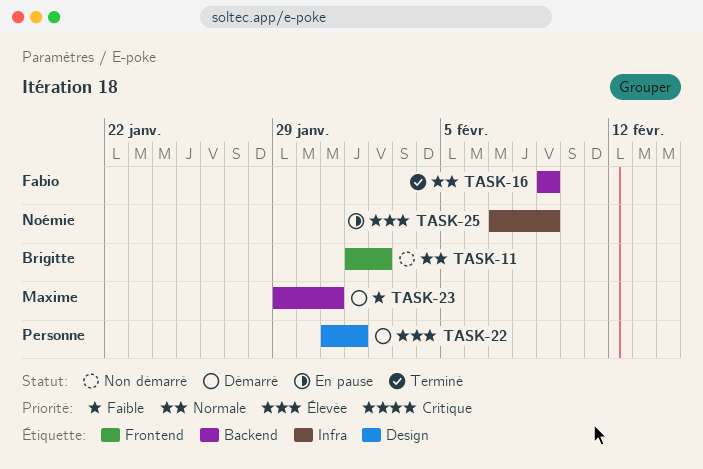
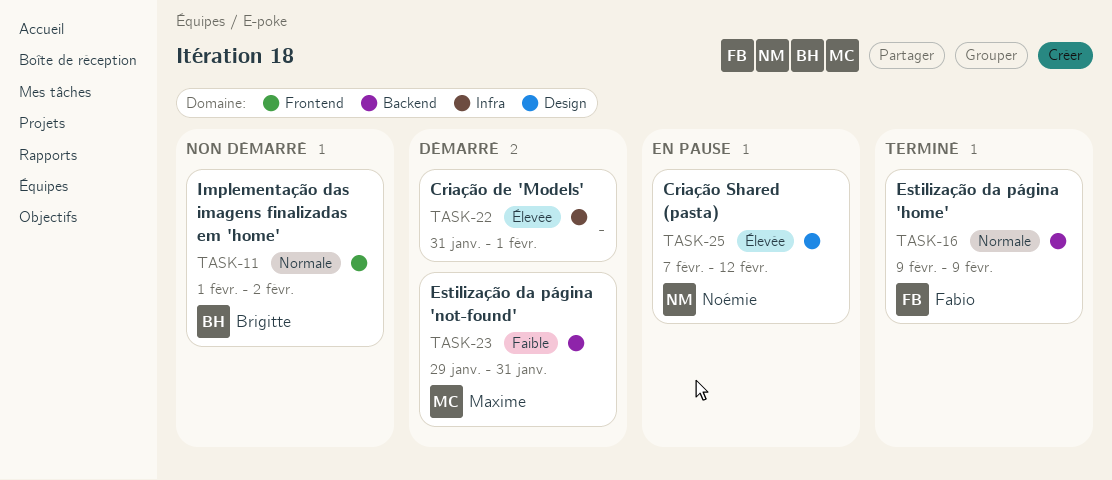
TASK-22, label: Design -> Infra
TASK-25, label: Infra -> Design
TASK-25, due: Feb 9 -> Feb 12

